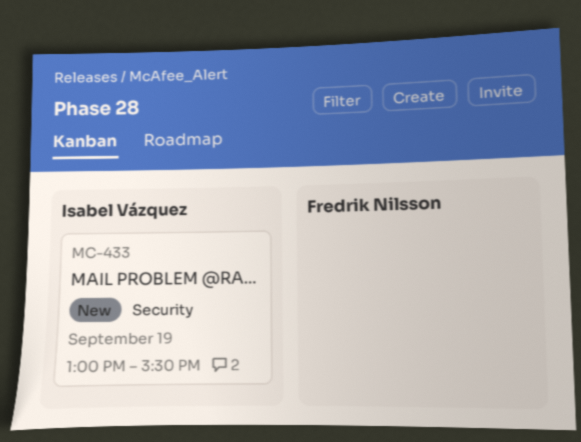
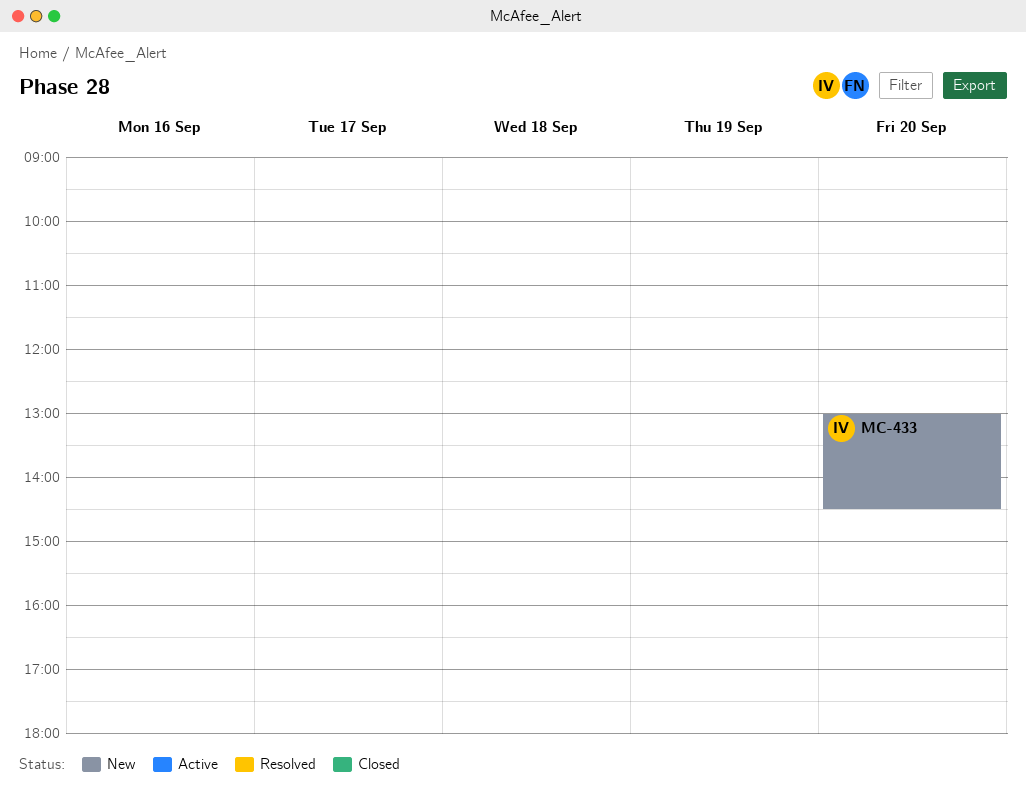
MC-433, day: Sep 19 -> Sep 20
MC-433, ends: 15:30 -> 14:30

